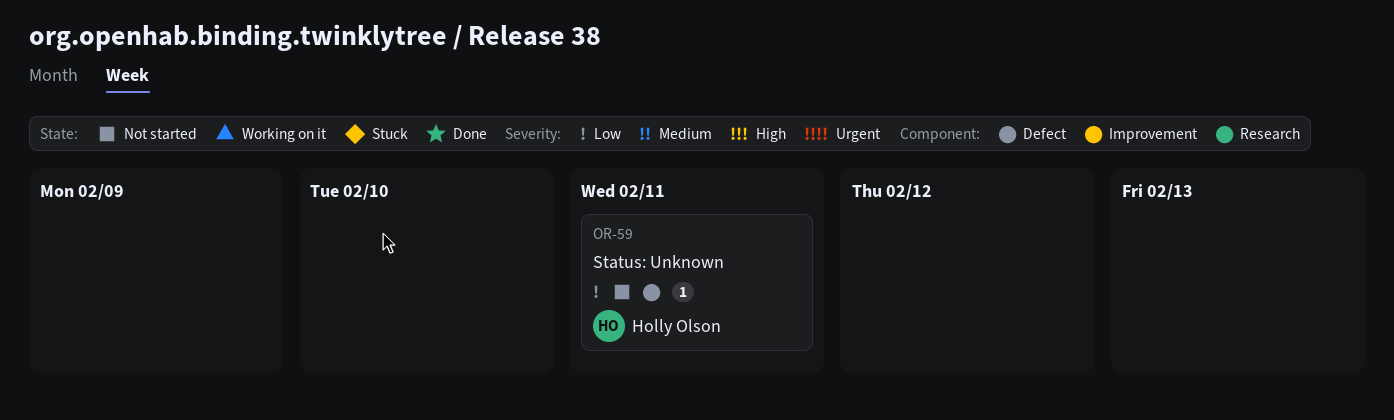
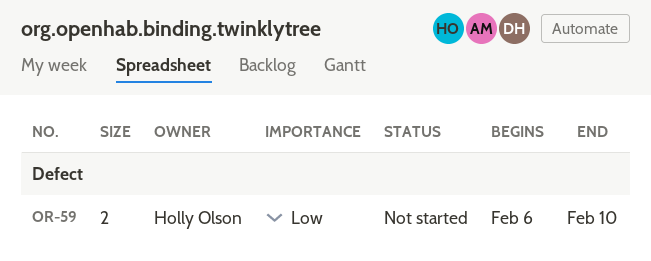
OR-59, estimate: 1 -> 2
OR-59, due: Feb 11 -> Feb 10

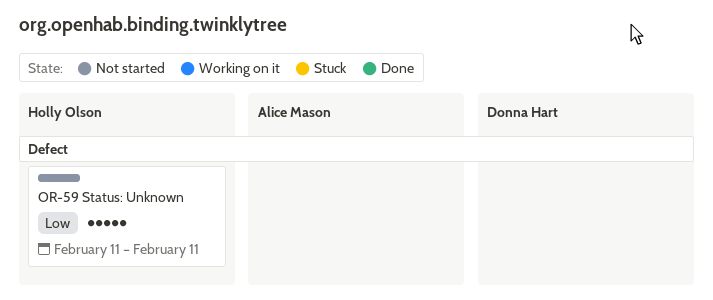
OR-59, estimate: 2 -> 5
OR-59, start: Feb 6 -> Feb 11
OR-59, due: Feb 10 -> Feb 11

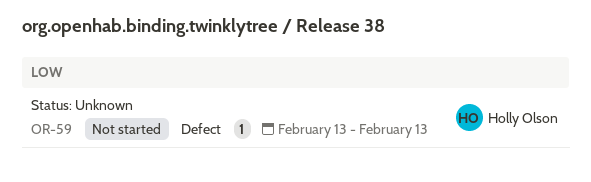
OR-59, estimate: 5 -> 1
OR-59, start: Feb 11 -> Feb 13
OR-59, due: Feb 11 -> Feb 13

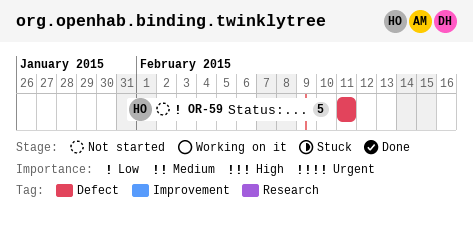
OR-59, estimate: 1 -> 5
OR-59, start: Feb 13 -> Feb 11
OR-59, due: Feb 13 -> Feb 11

